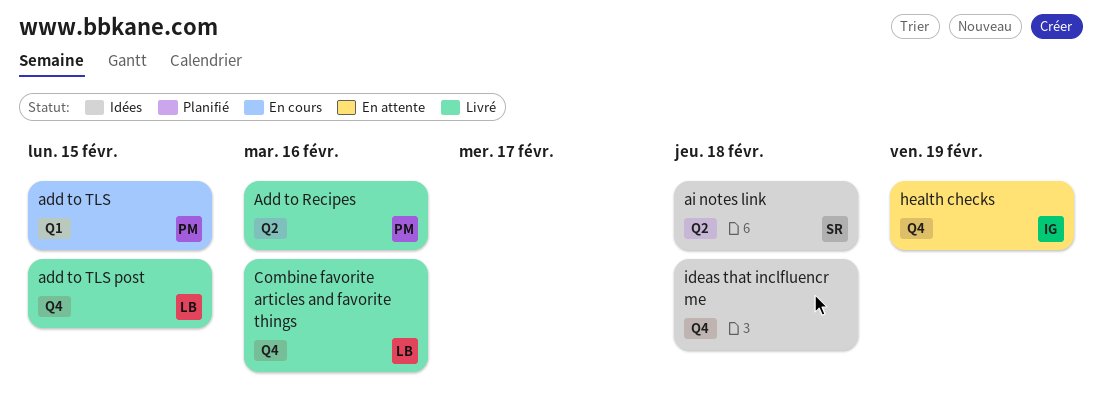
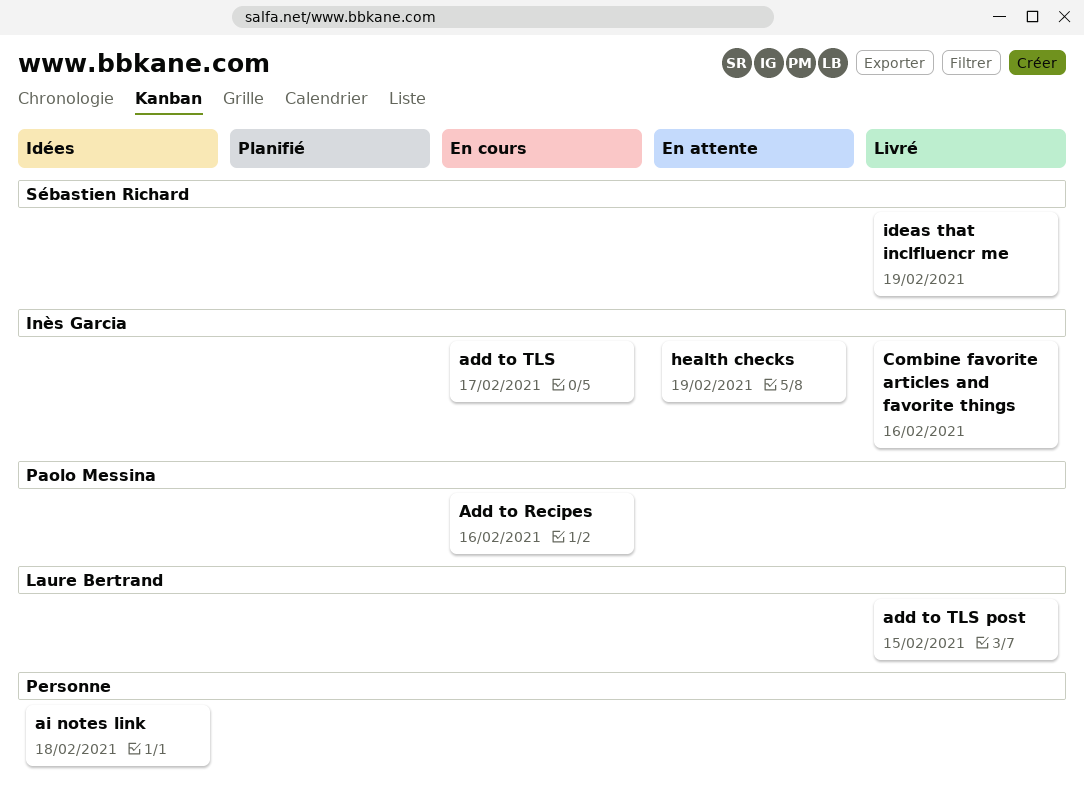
Add to Recipes, status: Livré -> En cours
add to TLS, owner: Paolo Messina -> Inès Garcia
add to TLS, due: Feb 15 -> Feb 17
ai notes link, owner: Sébastien Richard -> none
Combine favorite articles and favorite things, owner: Laure Bertrand -> Inès Garcia
ideas that inclfluencr me, status: Idées -> Livré
ideas that inclfluencr me, owner: none -> Sébastien Richard
ideas that inclfluencr me, due: Feb 18 -> Feb 19

